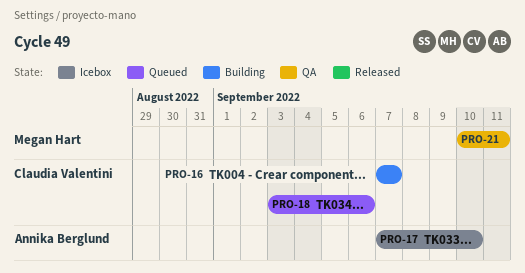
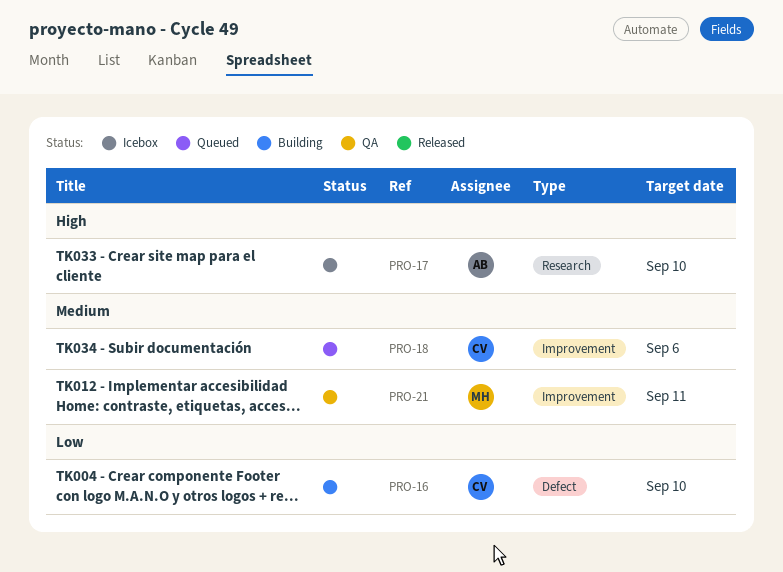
PRO-16, due: Sep 7 -> Sep 10

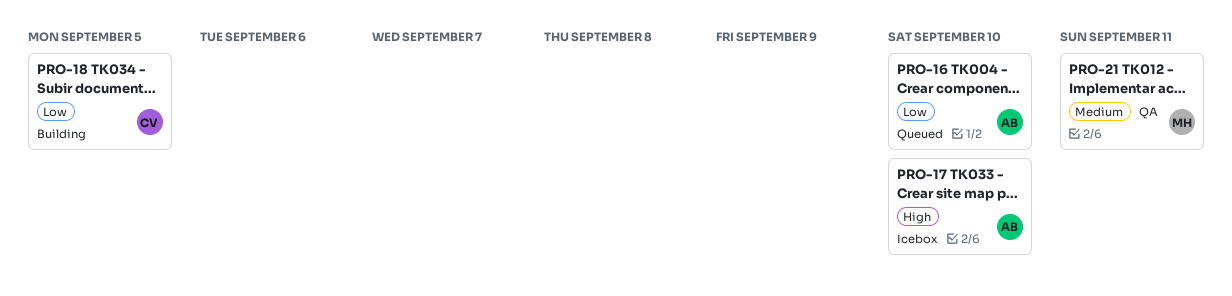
PRO-16, status: Building -> Queued
PRO-16, owner: CV -> AB
PRO-18, status: Queued -> Building
PRO-18, priority: Medium -> Low
PRO-18, due: Sep 6 -> Sep 5

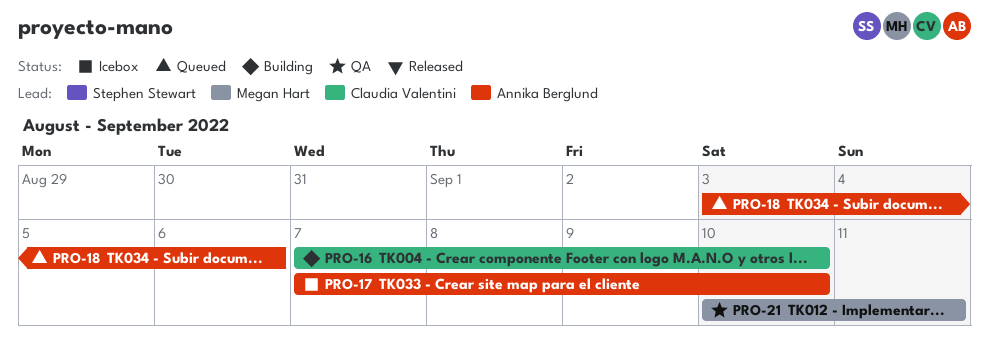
PRO-16, status: Queued -> Building
PRO-16, owner: Annika Berglund -> Claudia Valentini
PRO-18, status: Building -> Queued
PRO-18, owner: Claudia Valentini -> Annika Berglund
PRO-18, due: Sep 5 -> Sep 6

